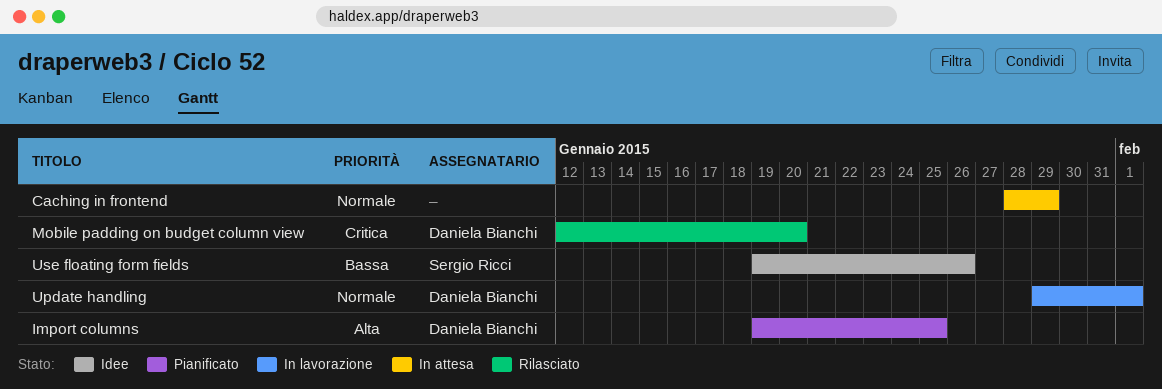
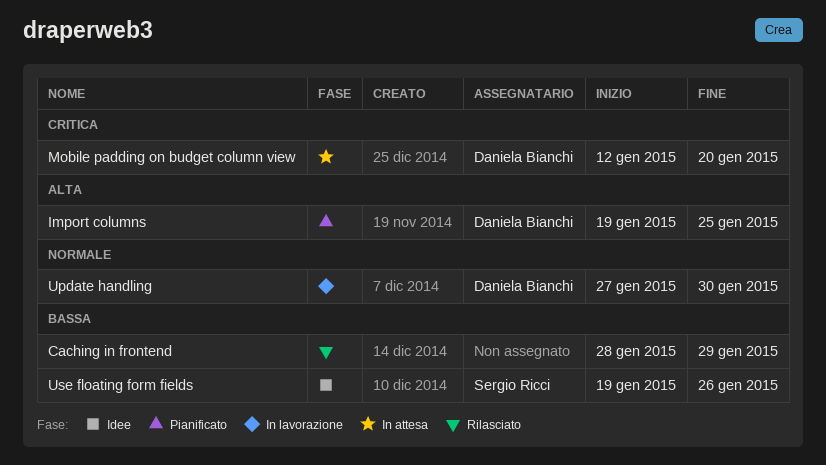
Caching in frontend, status: In attesa -> Rilasciato
Caching in frontend, priority: Normale -> Bassa
Mobile padding on budget column view, status: Rilasciato -> In attesa
Update handling, start: Jan 29 -> Jan 27
Update handling, due: Feb 1 -> Jan 30

